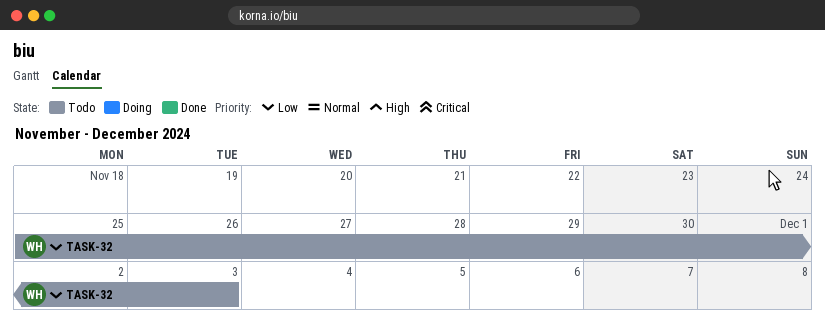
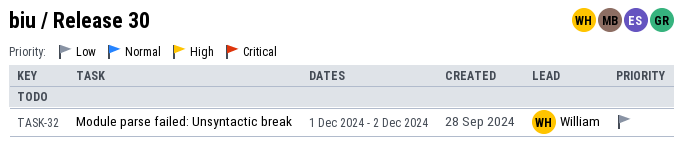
TASK-32, start: Nov 25 -> Dec 1
TASK-32, due: Dec 3 -> Dec 2

